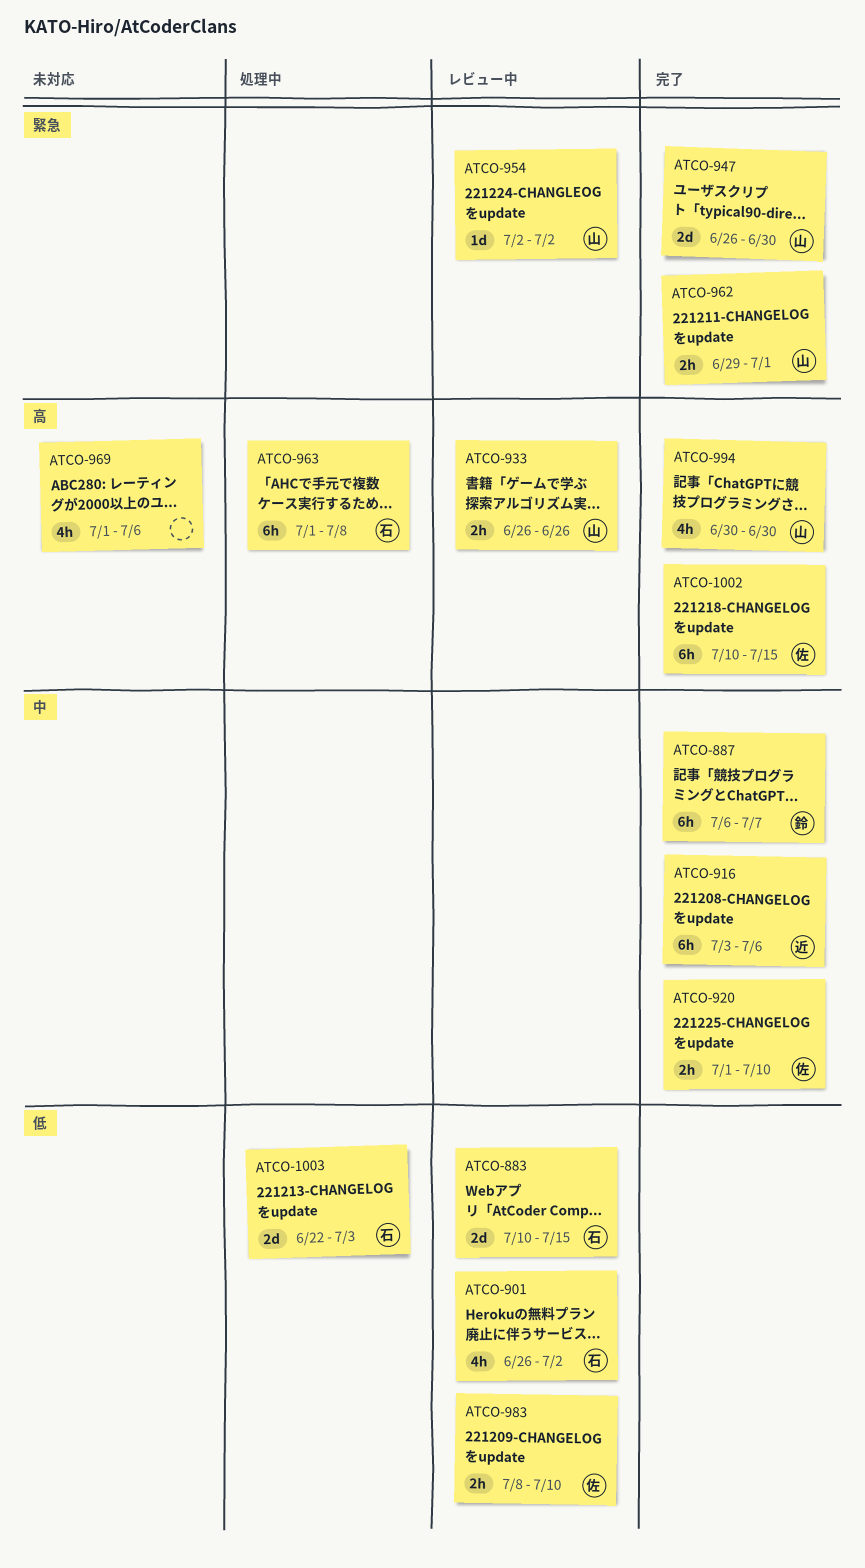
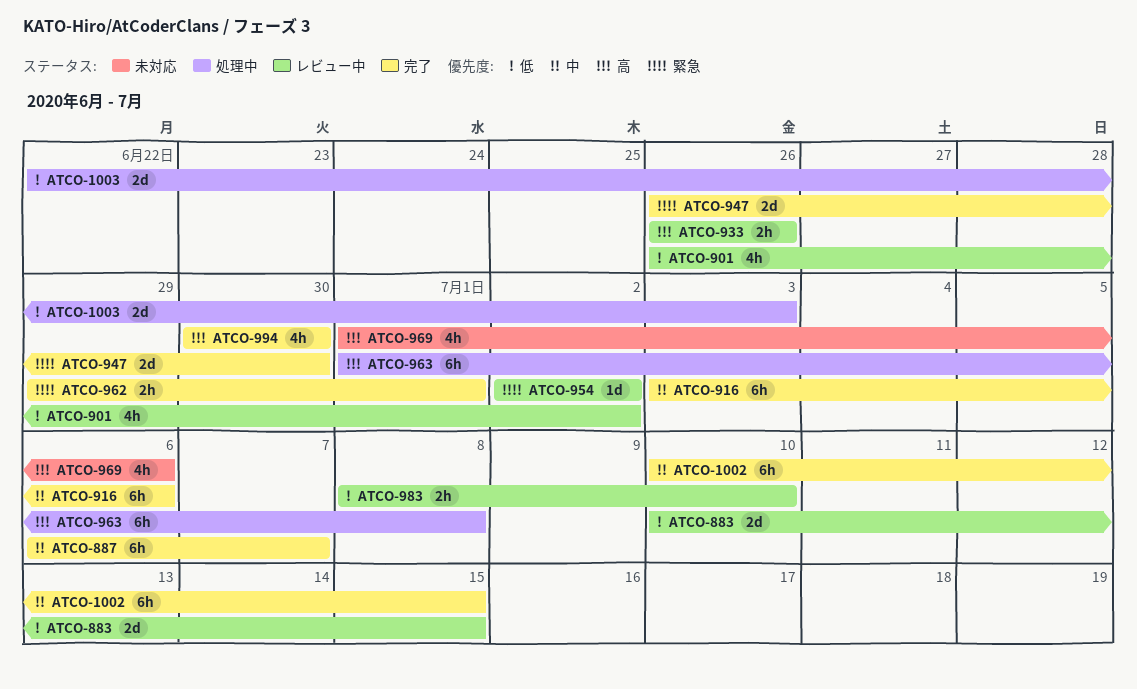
ATCO-920: present -> none
ATCO-1002, priority: 高 -> 中

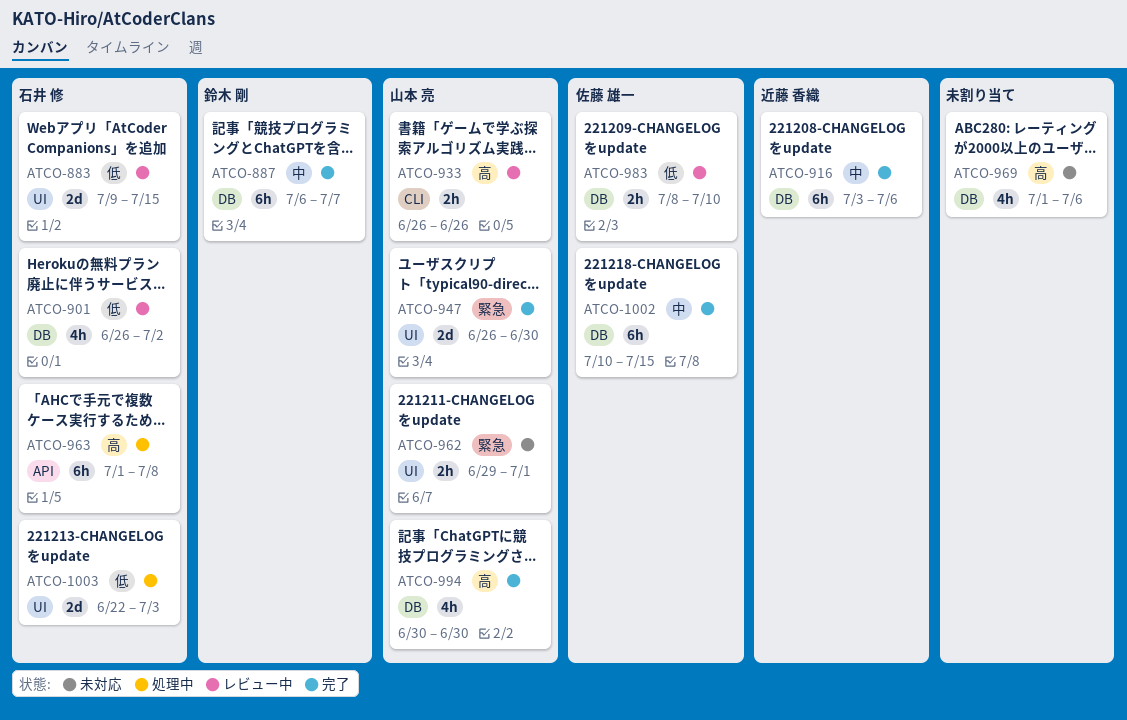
ATCO-883, start: Jul 10 -> Jul 9
ATCO-954: present -> none
ATCO-962, status: 完了 -> 未対応

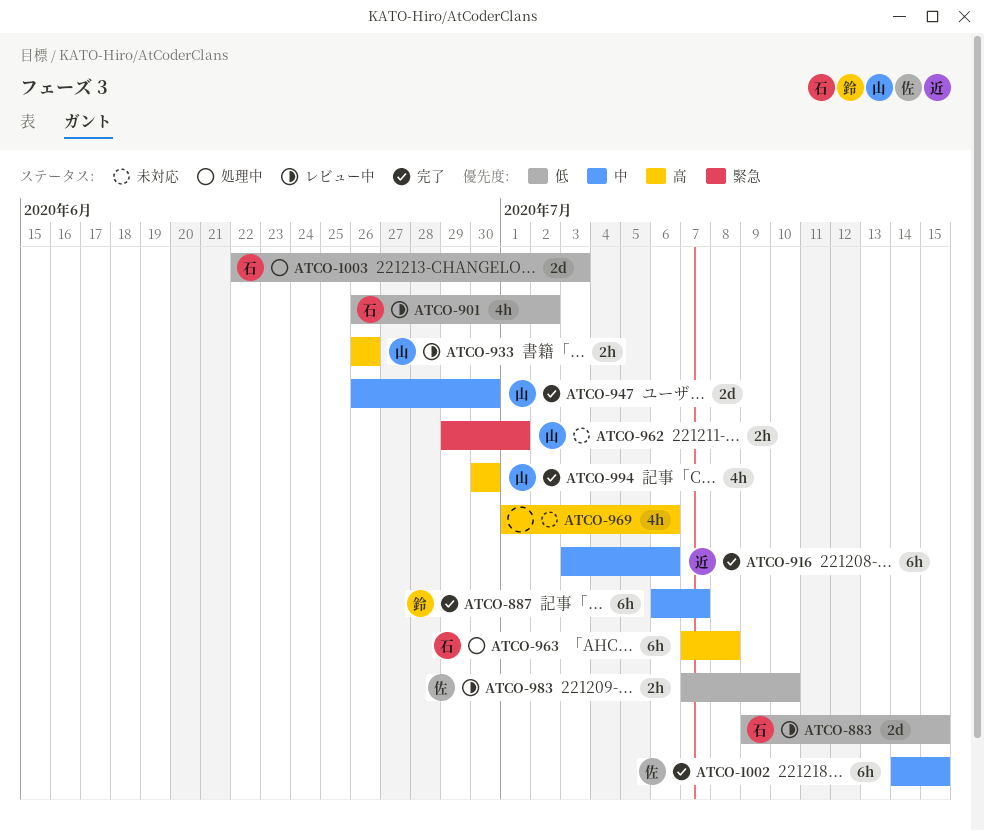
ATCO-947, priority: 緊急 -> 中
ATCO-963, start: Jul 1 -> Jul 7
ATCO-983, start: Jul 8 -> Jul 7
ATCO-1002, start: Jul 10 -> Jul 14

